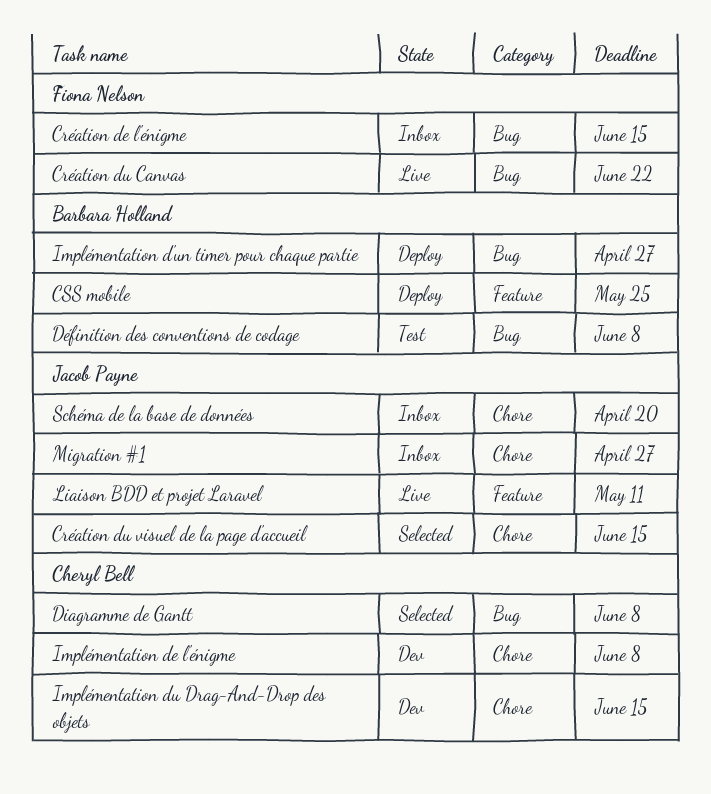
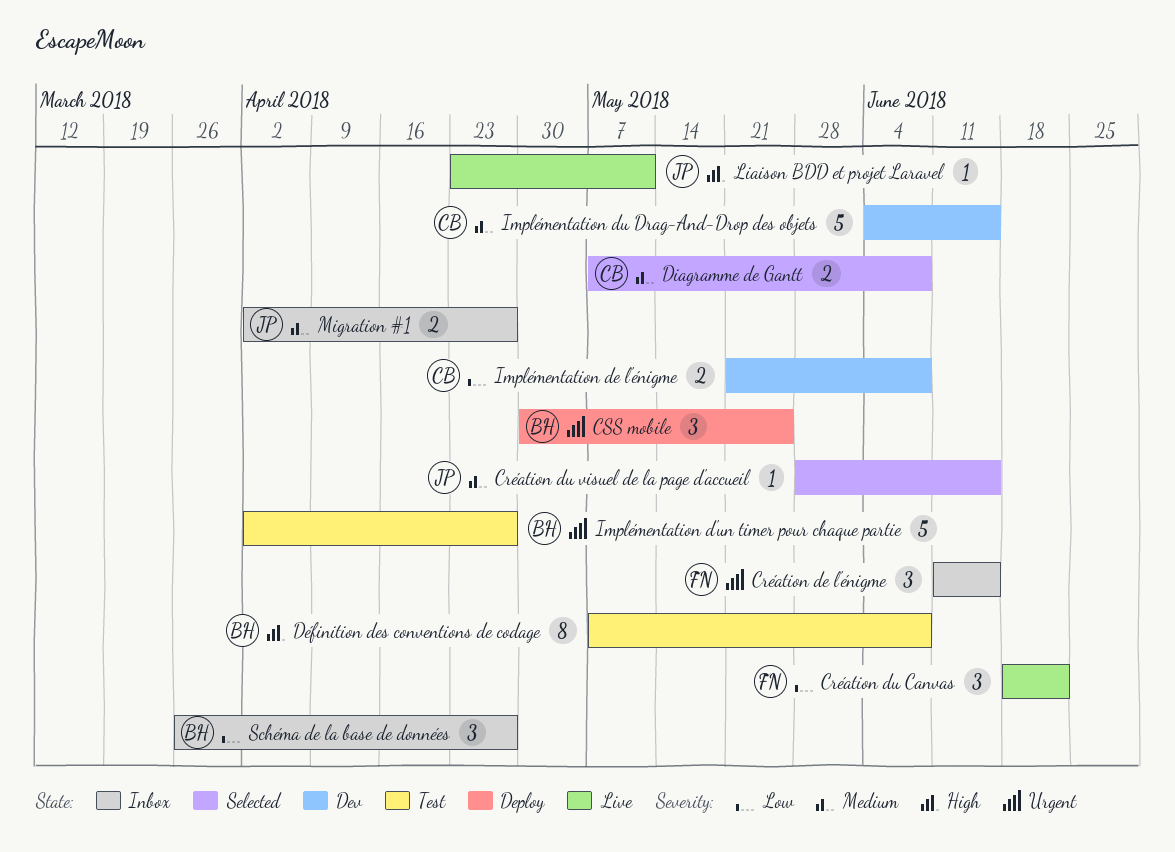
Implémentation d'un timer pour chaque partie, status: Deploy -> Test
Schéma de la base de données, owner: Jacob Payne -> Barbara Holland
Schéma de la base de données, due: Apr 20 -> Apr 27

